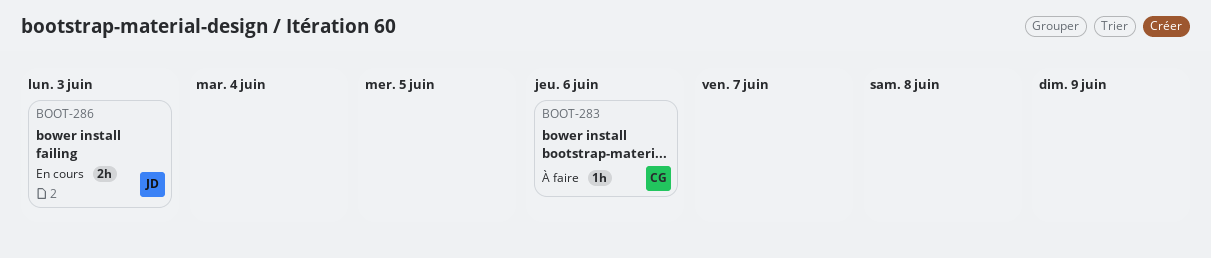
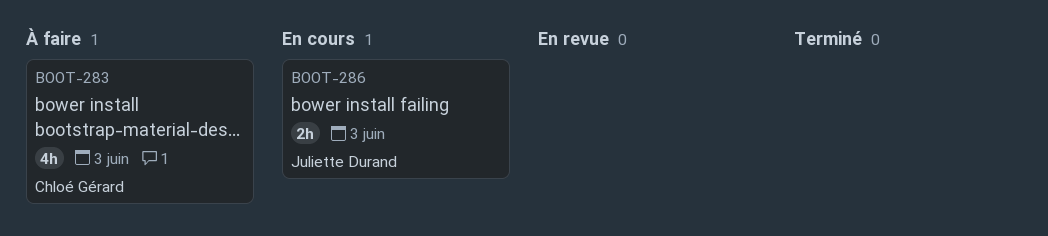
BOOT-283, estimate: 1h -> 4h
BOOT-283, due: Jun 6 -> Jun 3

